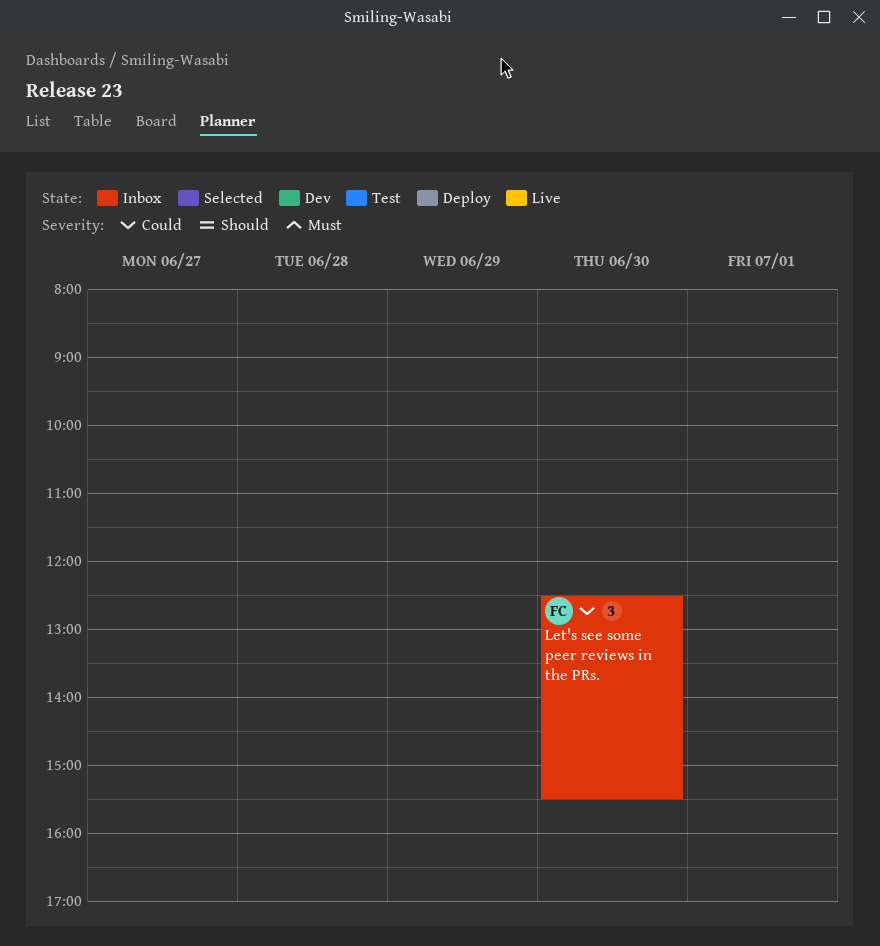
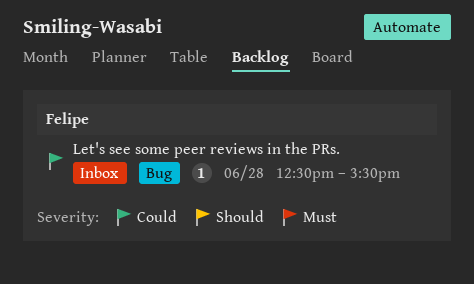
Let's see some peer reviews in the PRs., estimate: 3 -> 1
Let's see some peer reviews in the PRs., day: Jun 30 -> Jun 28

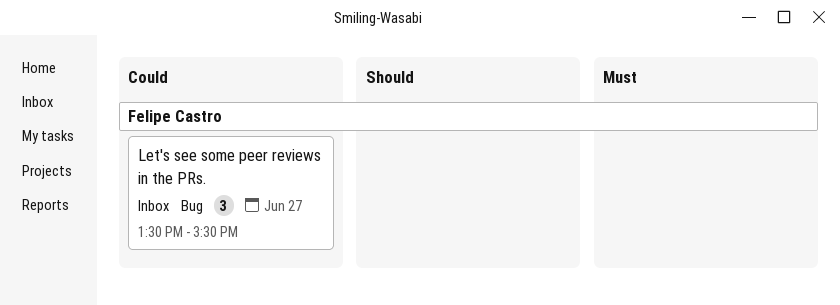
Let's see some peer reviews in the PRs., estimate: 1 -> 3
Let's see some peer reviews in the PRs., day: Jun 28 -> Jun 27
Let's see some peer reviews in the PRs., begins: 12:30 -> 13:30

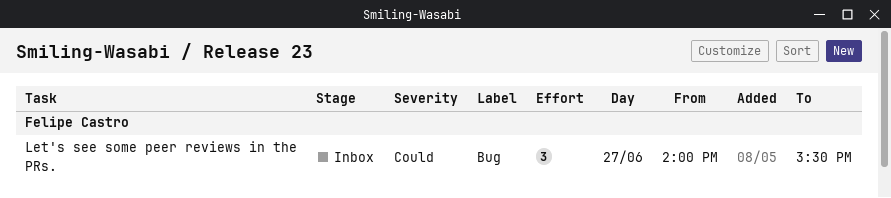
Let's see some peer reviews in the PRs., begins: 13:30 -> 14:00

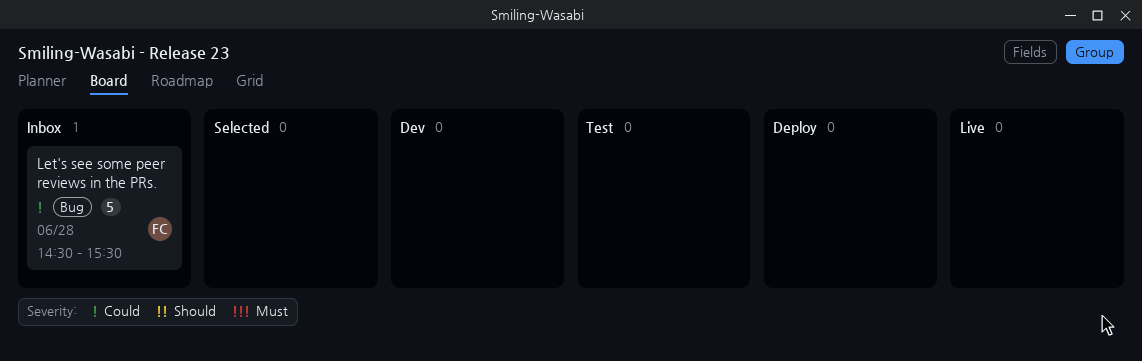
Let's see some peer reviews in the PRs., estimate: 3 -> 5
Let's see some peer reviews in the PRs., day: Jun 27 -> Jun 28
Let's see some peer reviews in the PRs., begins: 14:00 -> 14:30

